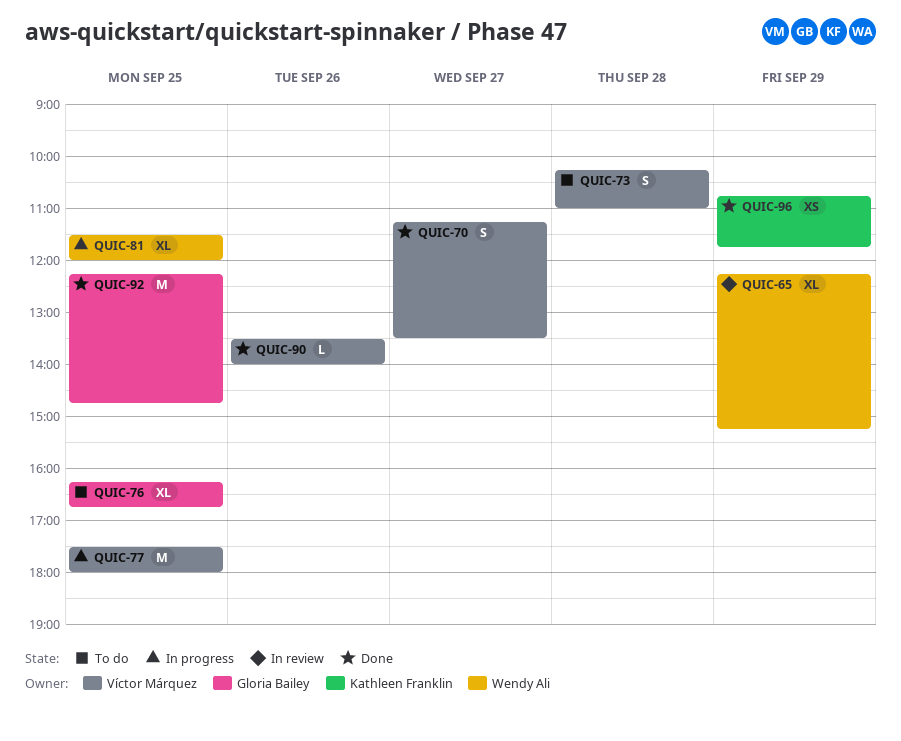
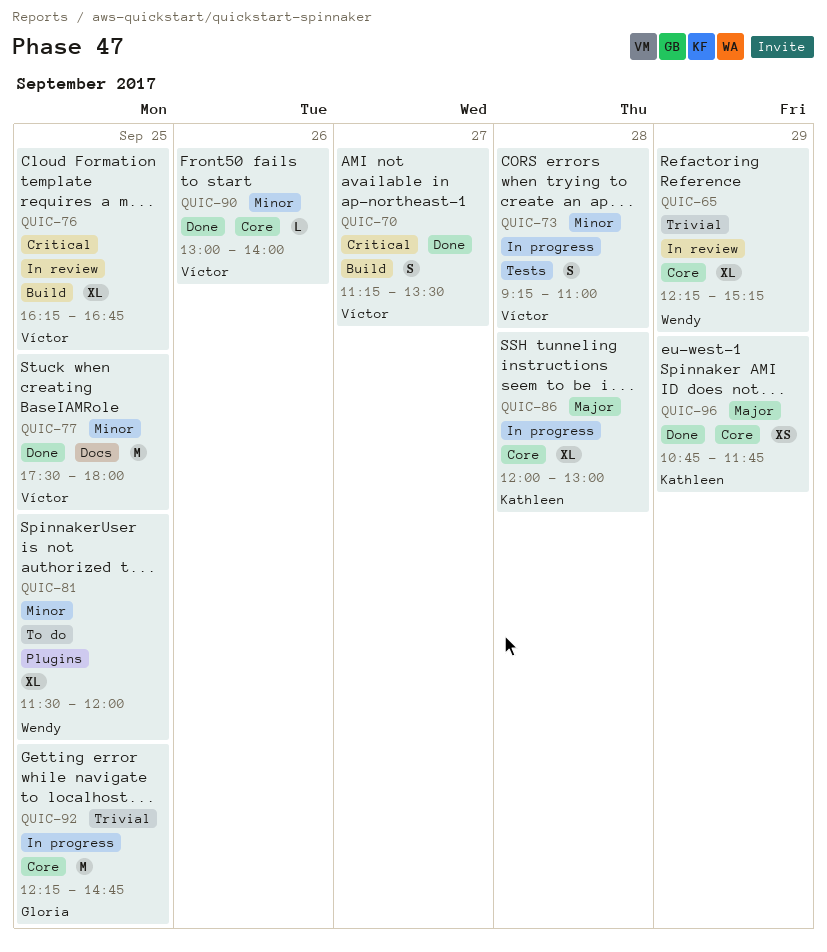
QUIC-73, status: To do -> In progress
QUIC-73, begins: 10:15 -> 09:15
QUIC-76, status: To do -> In review
QUIC-76, owner: Gloria Bailey -> Víctor Márquez
QUIC-77, status: In progress -> Done
QUIC-81, status: In progress -> To do
QUIC-86: none -> present
QUIC-90, begins: 13:30 -> 13:00
QUIC-92, status: Done -> In progress

